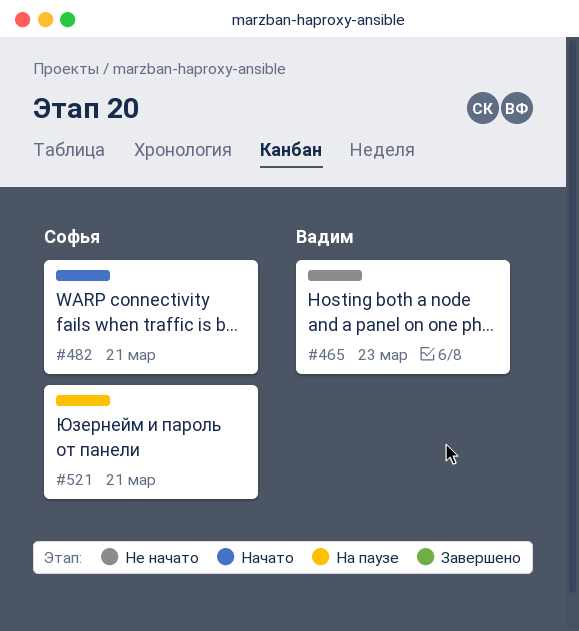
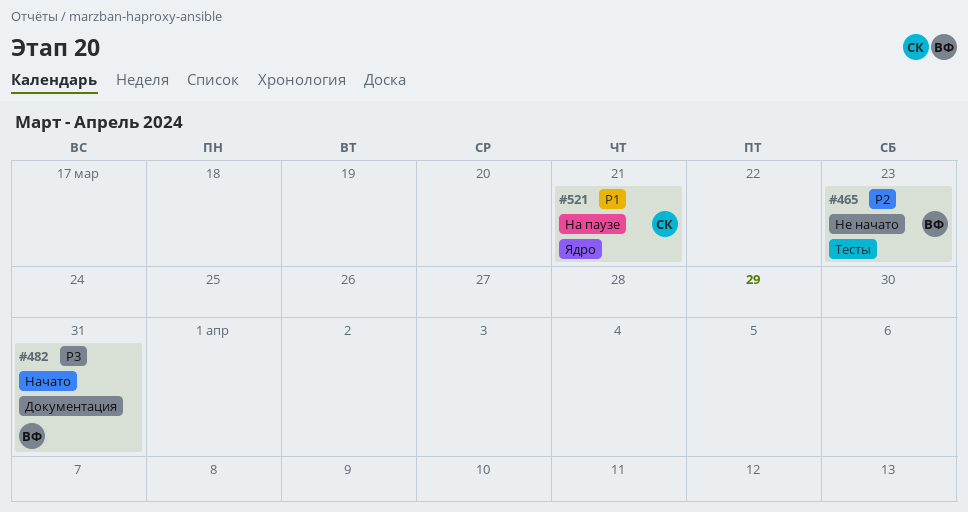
#482, owner: Софья -> Вадим
#482, due: Mar 21 -> Mar 31

